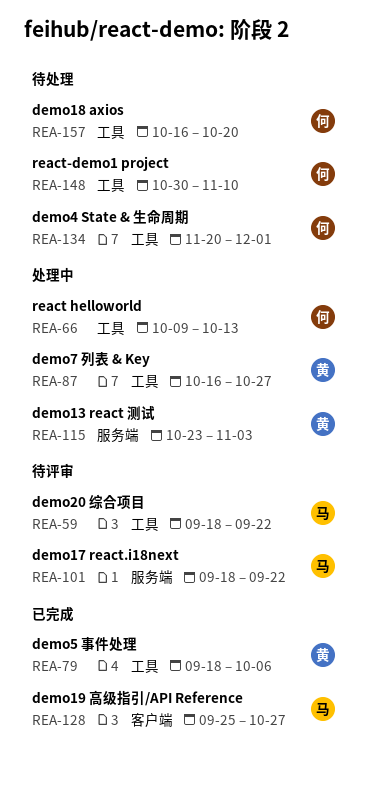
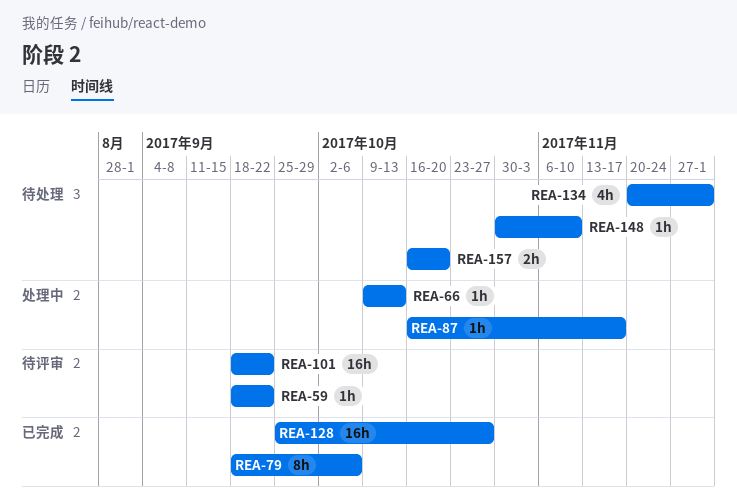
REA-87, due: Oct 27 -> Nov 17
REA-115: present -> none

